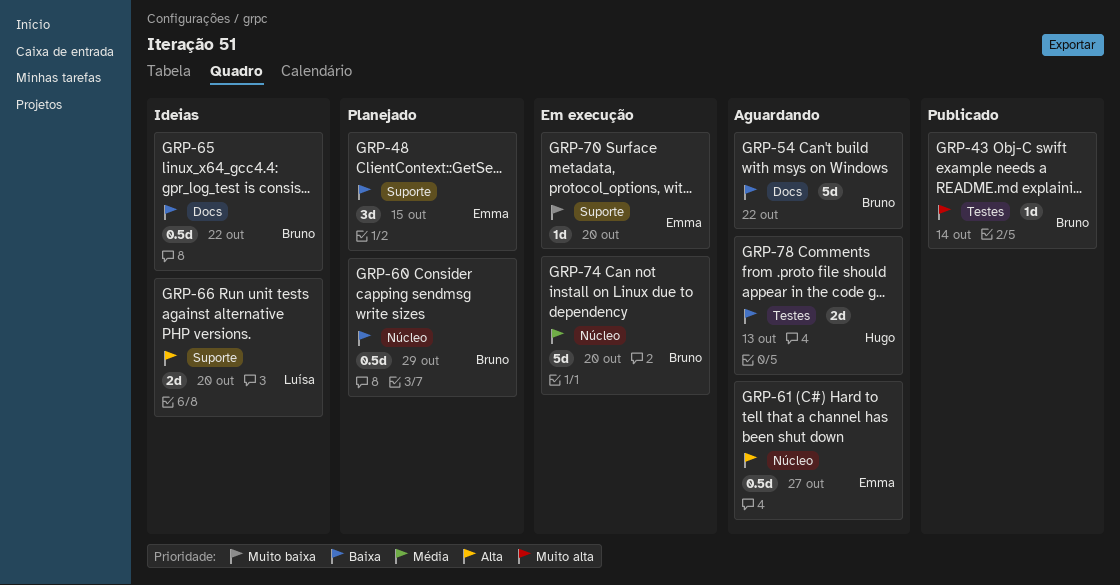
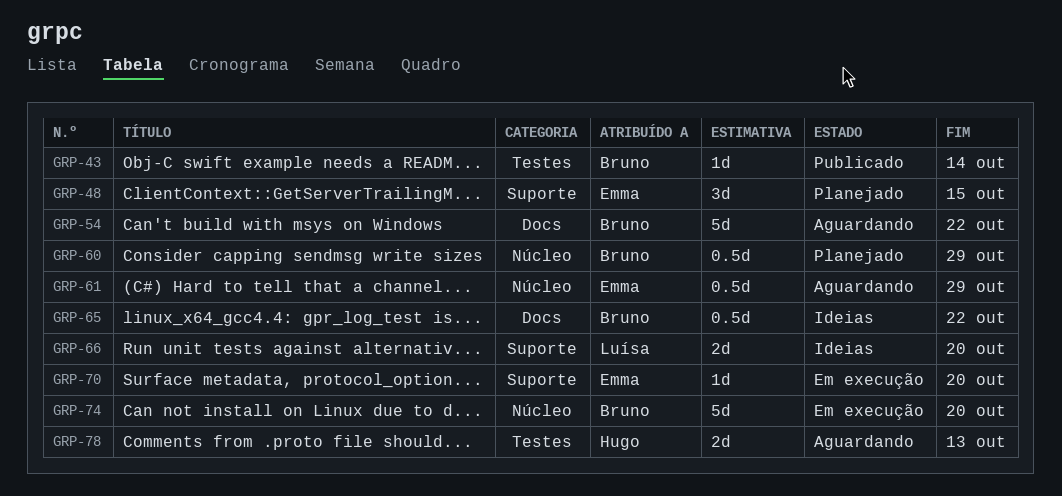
GRP-61, due: Oct 27 -> Oct 29

